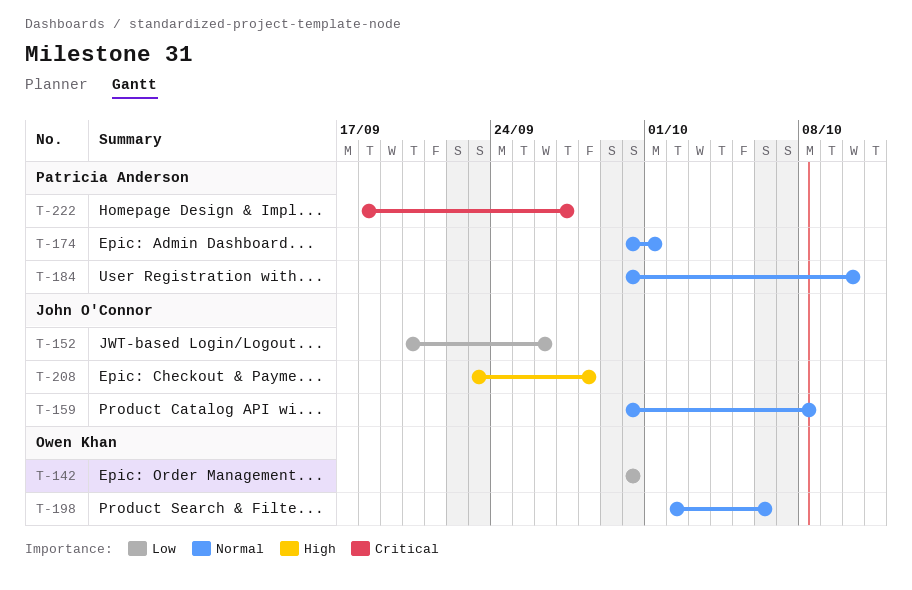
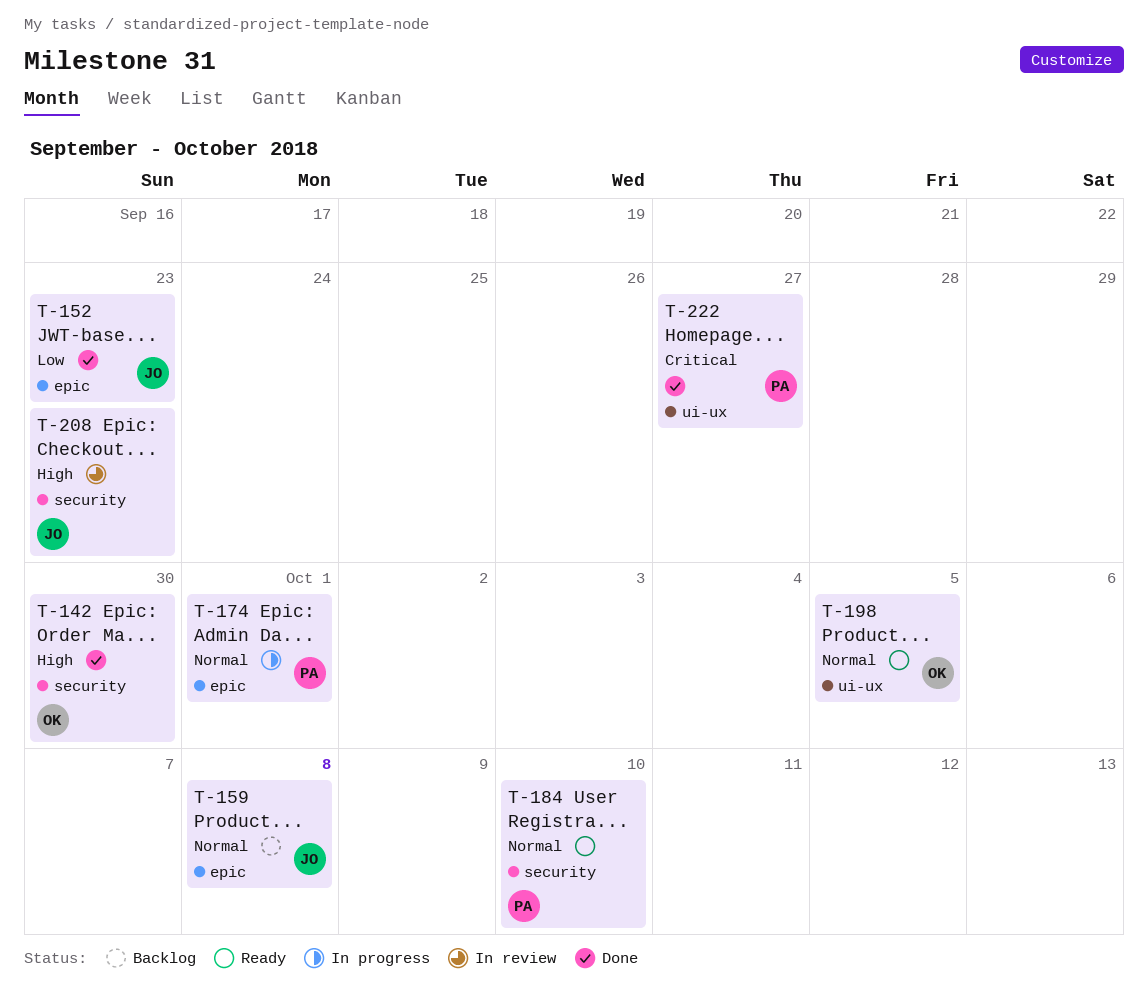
T-142, priority: Low -> High
T-152, due: Sep 26 -> Sep 23
T-198, due: Oct 6 -> Oct 5
T-208, due: Sep 28 -> Sep 23

